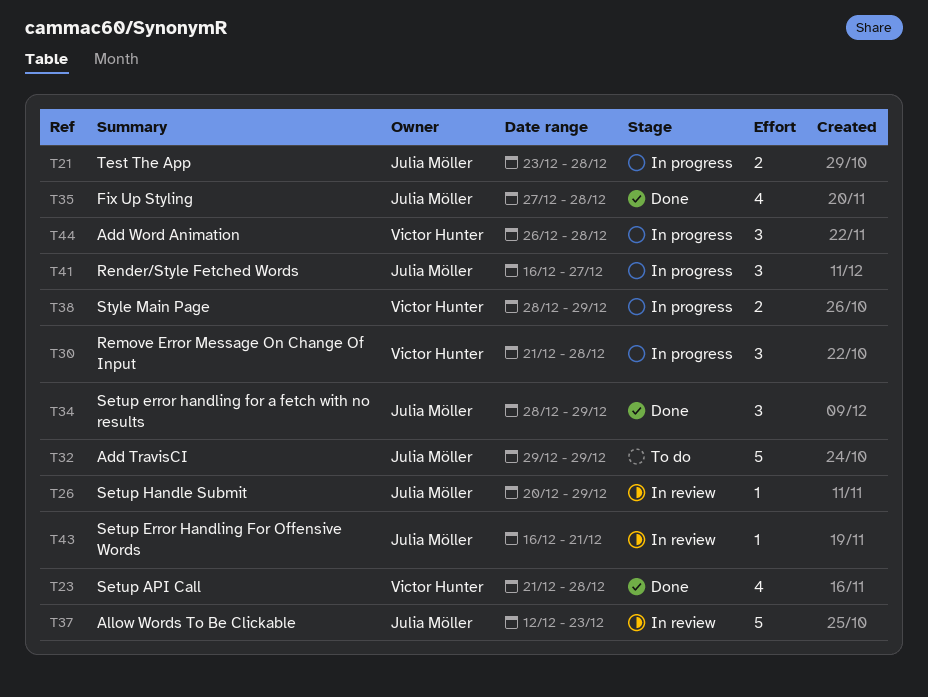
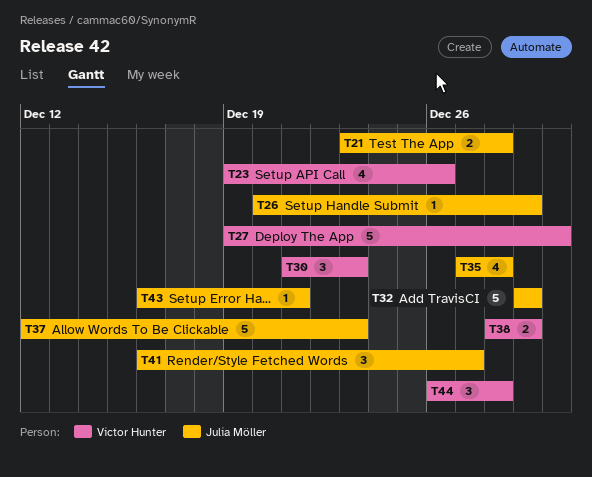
T23, start: Dec 21 -> Dec 19
T23, due: Dec 28 -> Dec 26
T27: none -> present
T30, due: Dec 28 -> Dec 23
T34: present -> none

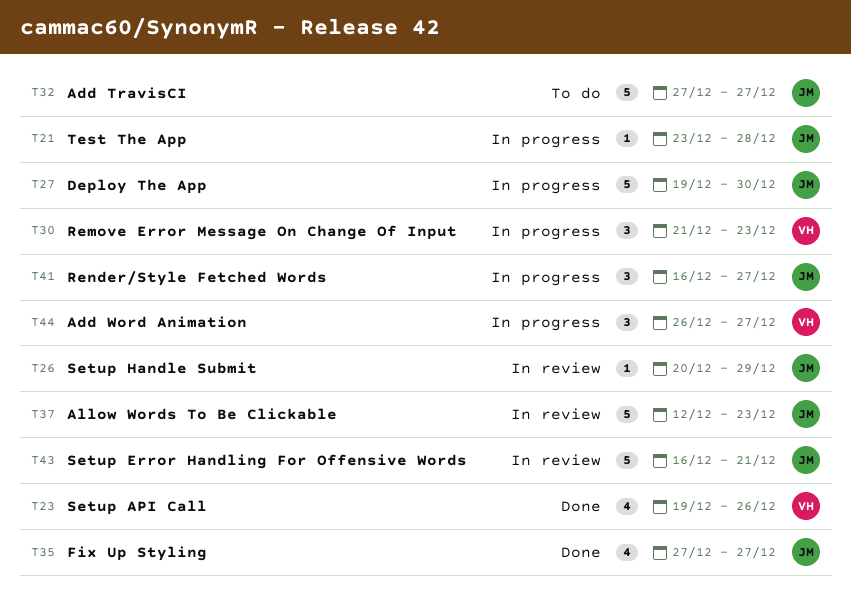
T21, estimate: 2 -> 1
T27, owner: Victor Hunter -> Julia Möller
T32, start: Dec 29 -> Dec 27
T32, due: Dec 29 -> Dec 27
T35, due: Dec 28 -> Dec 27
T38: present -> none
T43, estimate: 1 -> 5
T44, due: Dec 28 -> Dec 27

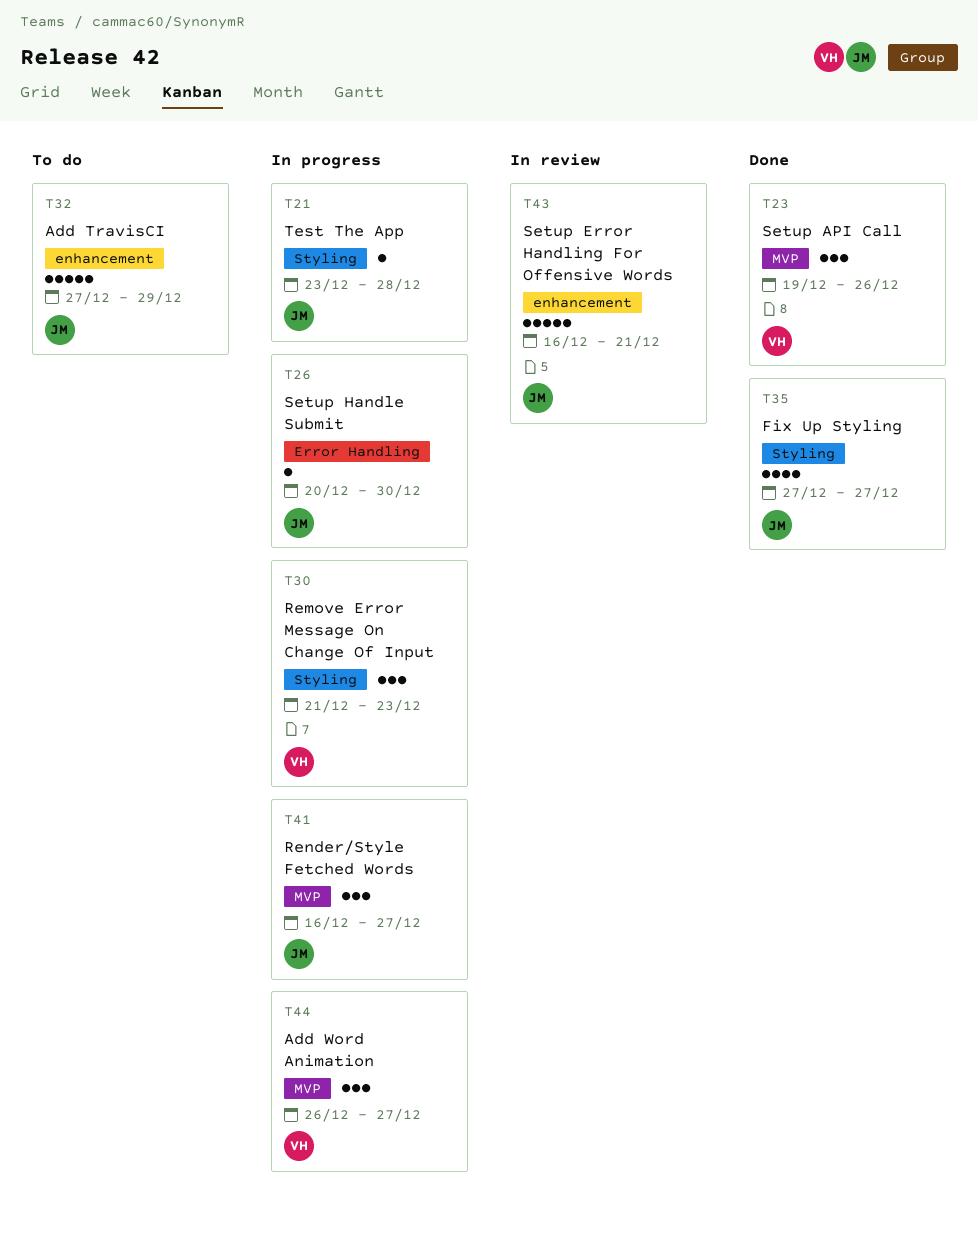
T23, estimate: 4 -> 3
T26, status: In review -> In progress
T26, due: Dec 29 -> Dec 30
T27: present -> none
T32, due: Dec 27 -> Dec 29
T37: present -> none

